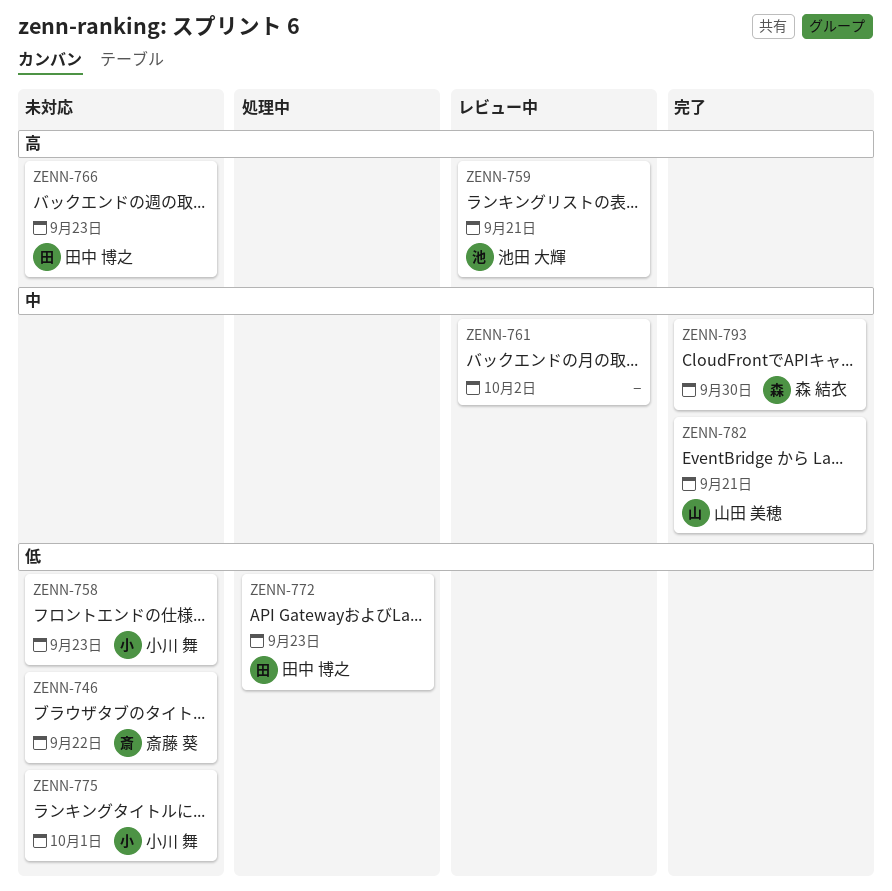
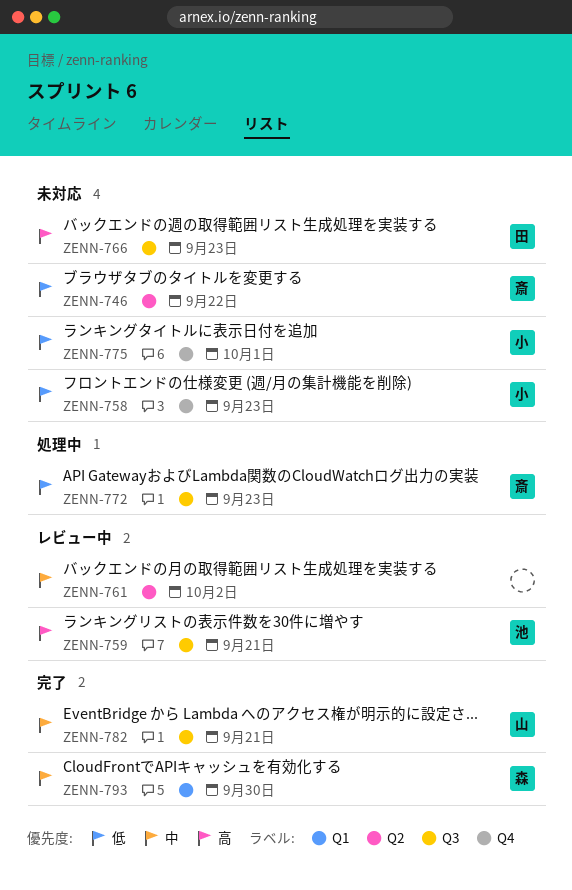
ZENN-772, owner: 田中 博之 -> 斎藤 葵

